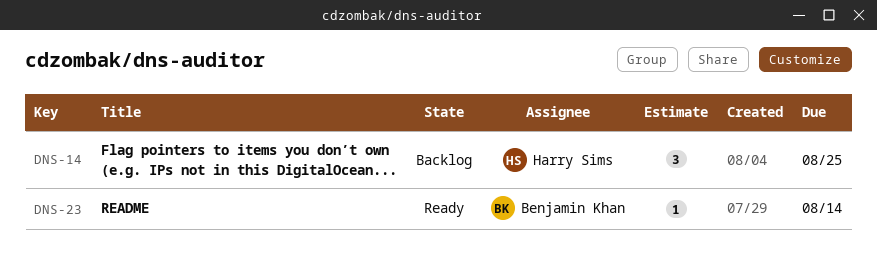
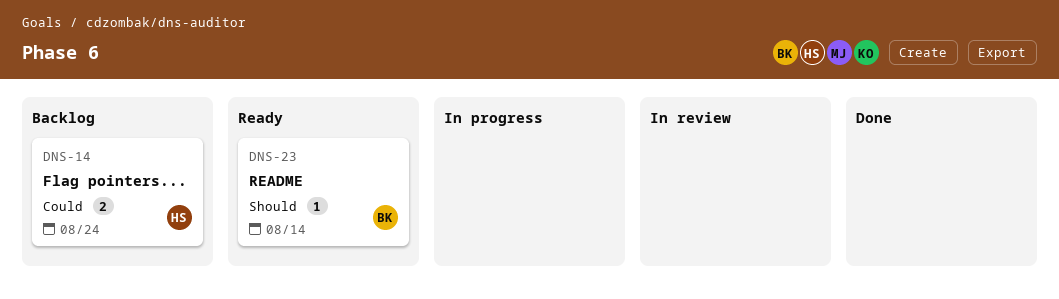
DNS-14, estimate: 3 -> 2
DNS-14, due: Aug 25 -> Aug 24

